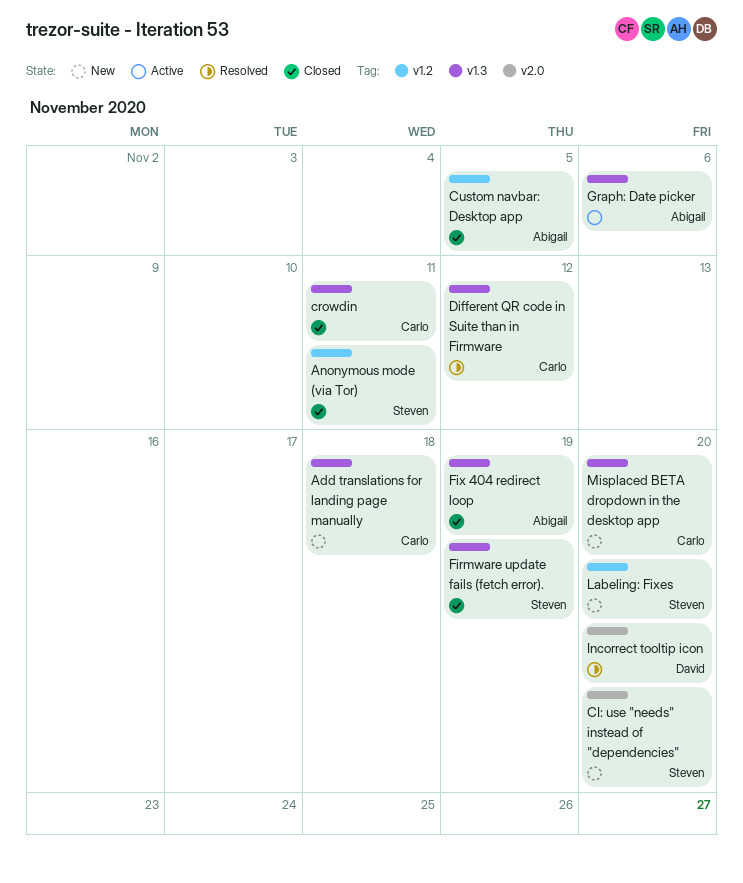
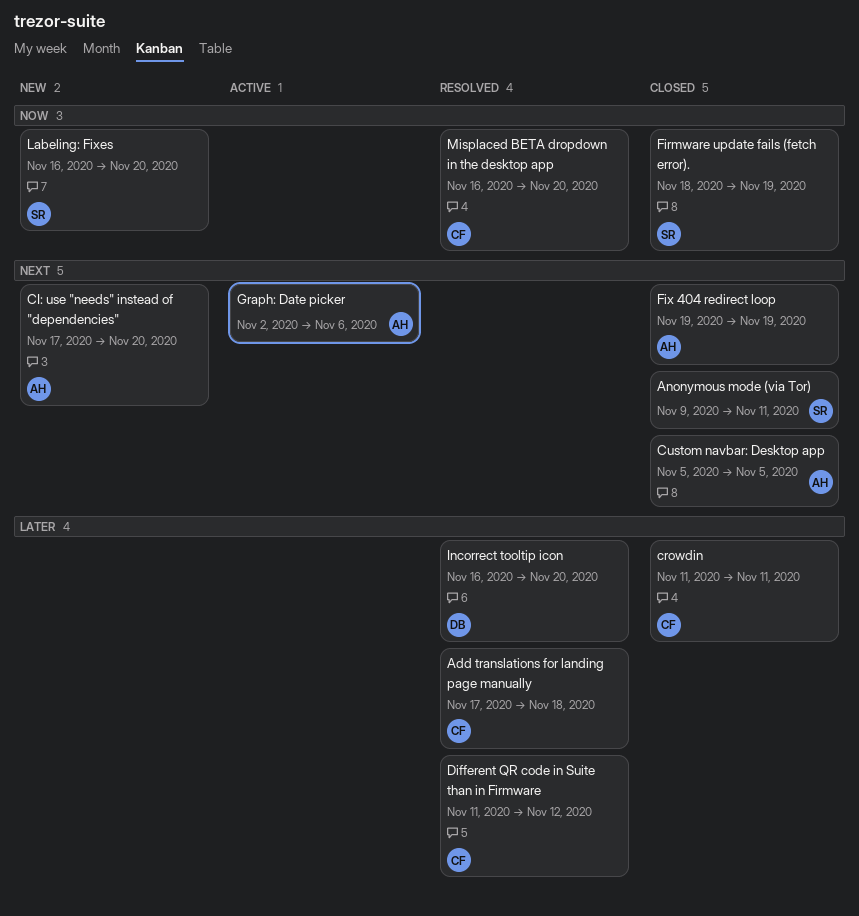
Add translations for landing page manually, status: New -> Resolved
CI: use "needs" instead of "dependencies", owner: Steven -> Abigail
Misplaced BETA dropdown in the desktop app, status: New -> Resolved

